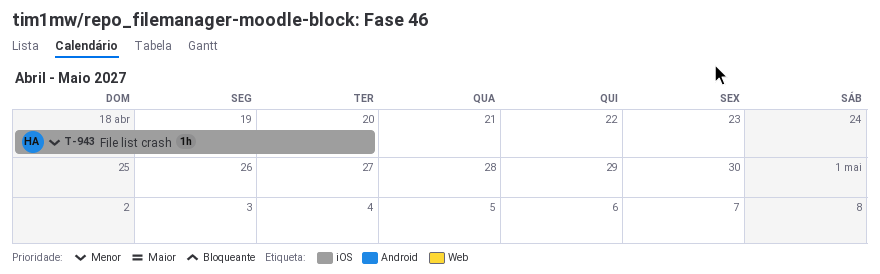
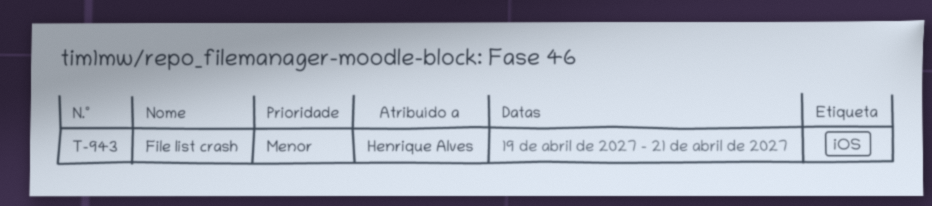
T-943, start: Apr 18 -> Apr 19
T-943, due: Apr 20 -> Apr 21

